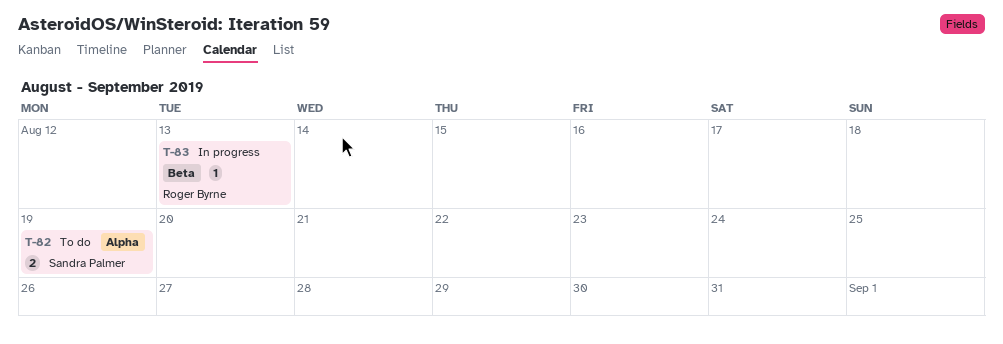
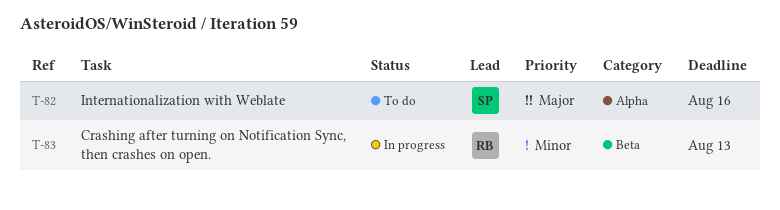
T-82, due: Aug 19 -> Aug 16

